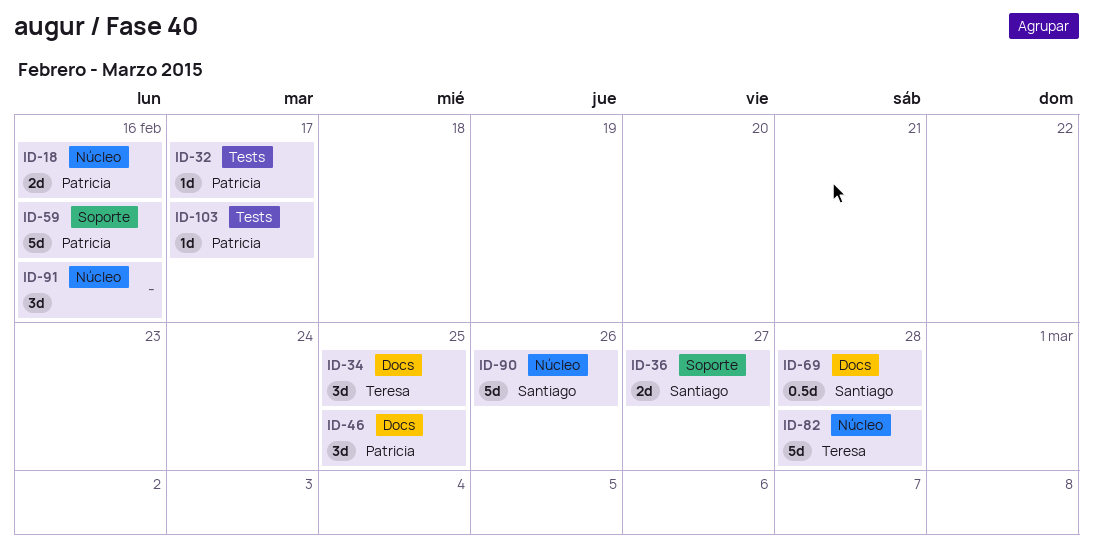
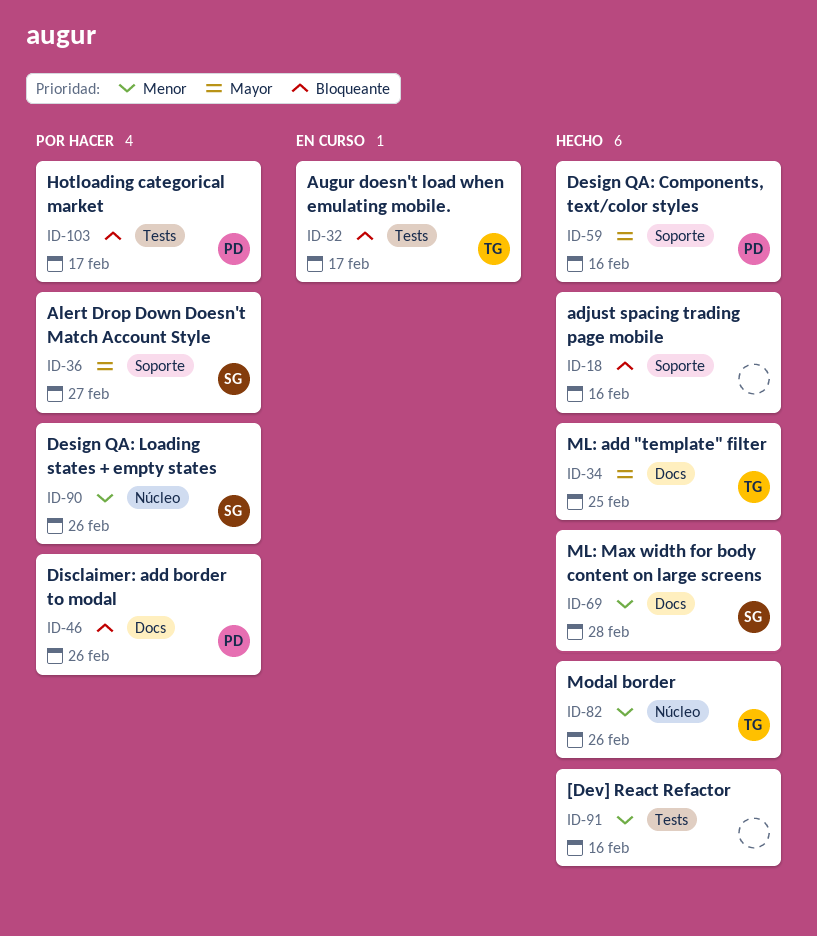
ID-18, owner: Patricia -> none
ID-18, label: Núcleo -> Soporte
ID-32, owner: Patricia -> Teresa
ID-46, due: Feb 25 -> Feb 26
ID-82, due: Feb 28 -> Feb 26
ID-91, label: Núcleo -> Tests

